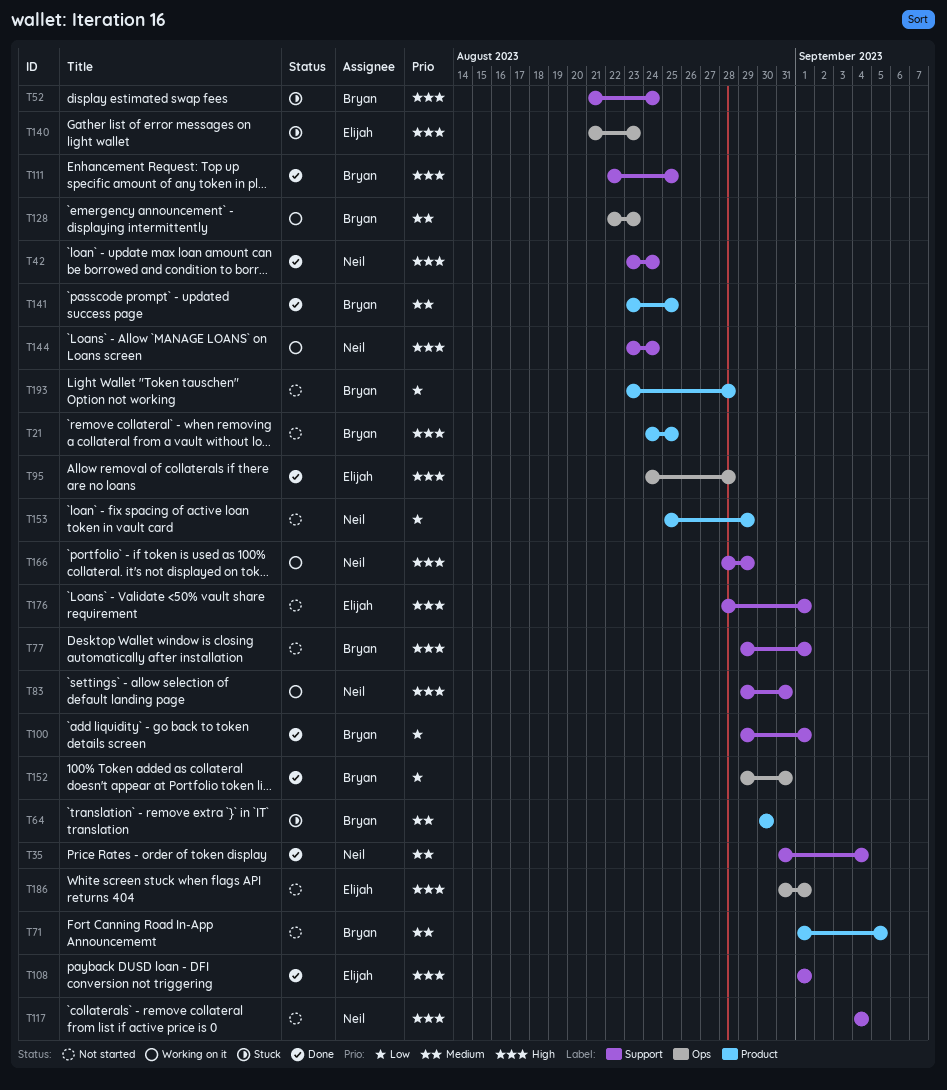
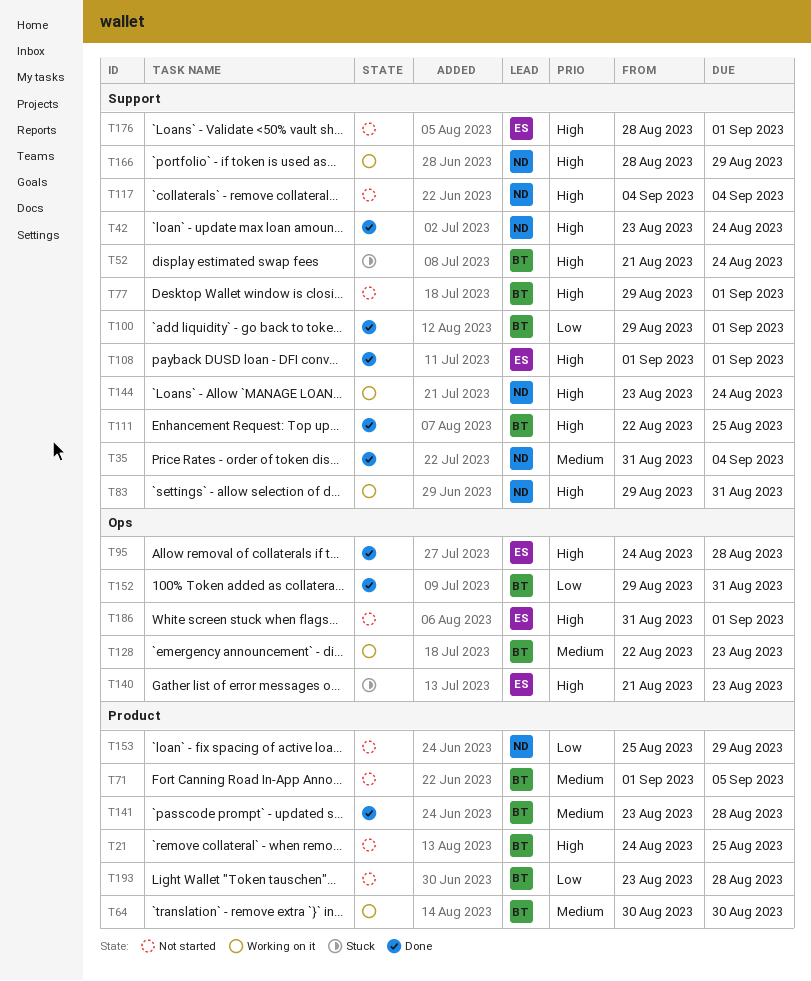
T64, status: Stuck -> Working on it
T141, due: Aug 25 -> Aug 28

